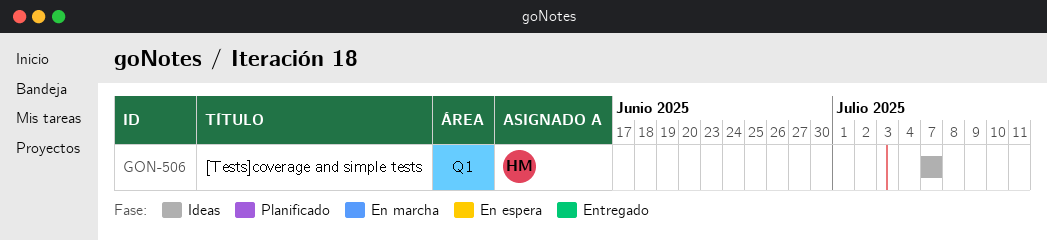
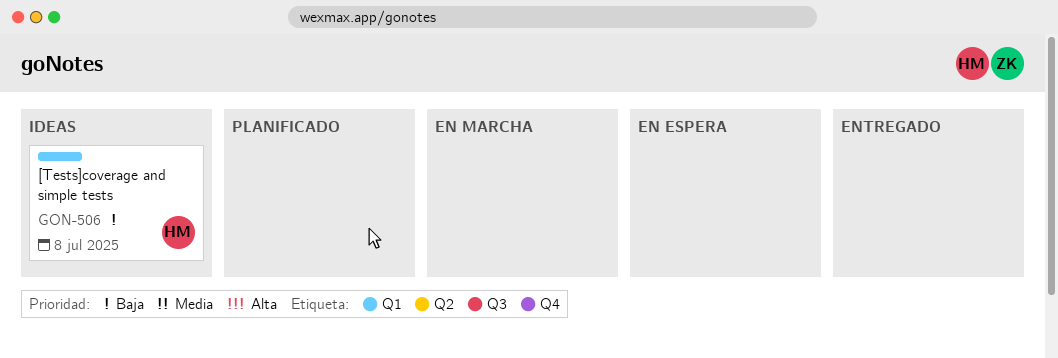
GON-506, due: Jul 7 -> Jul 8

